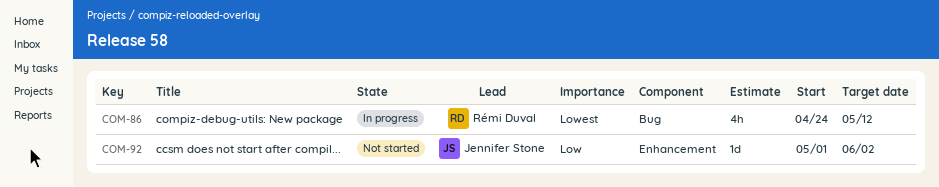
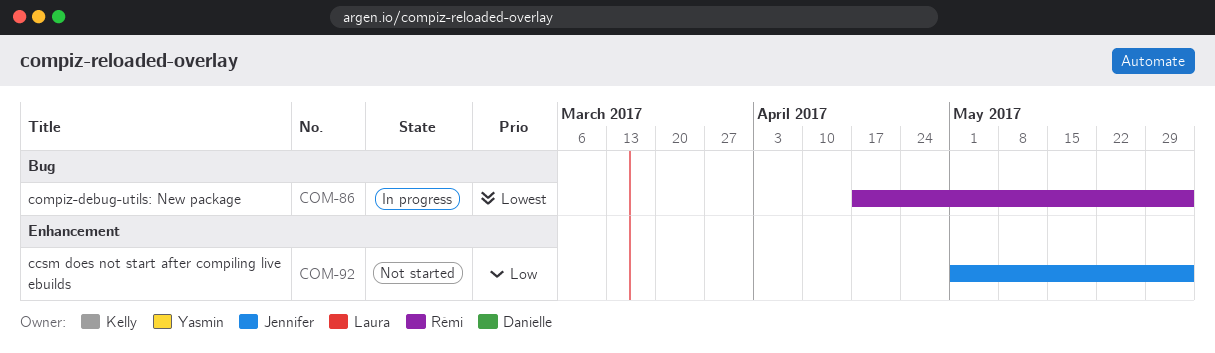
COM-86, start: Apr 24 -> Apr 17
COM-86, due: May 12 -> Jun 2

